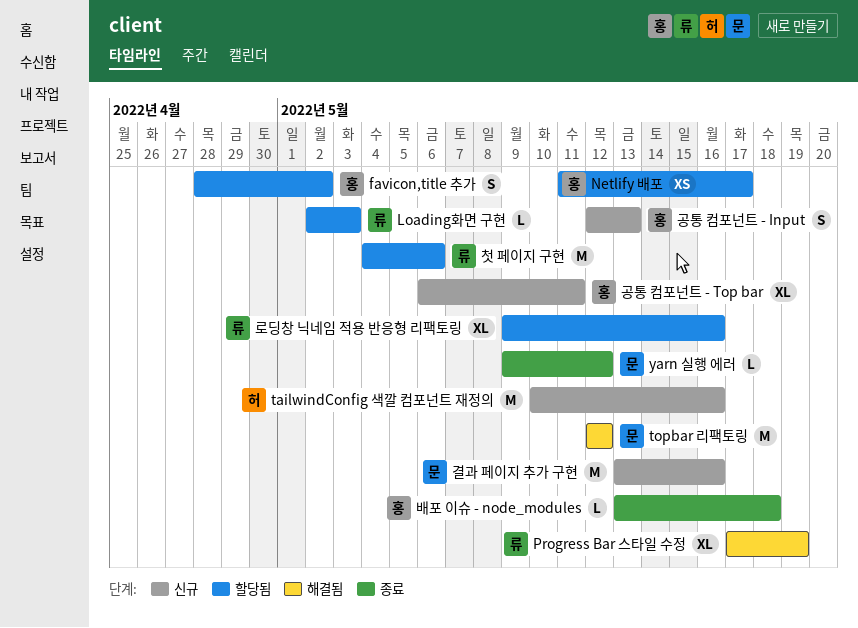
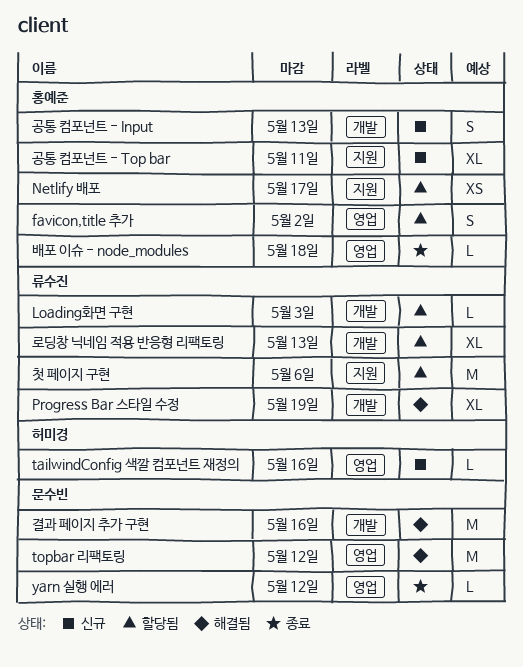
tailwindConfig 색깔 컴포넌트 재정의, estimate: M -> L
결과 페이지 추가 구현, status: 신규 -> 해결됨
로딩창 닉네임 적용 반응형 리팩토링, due: May 16 -> May 13

